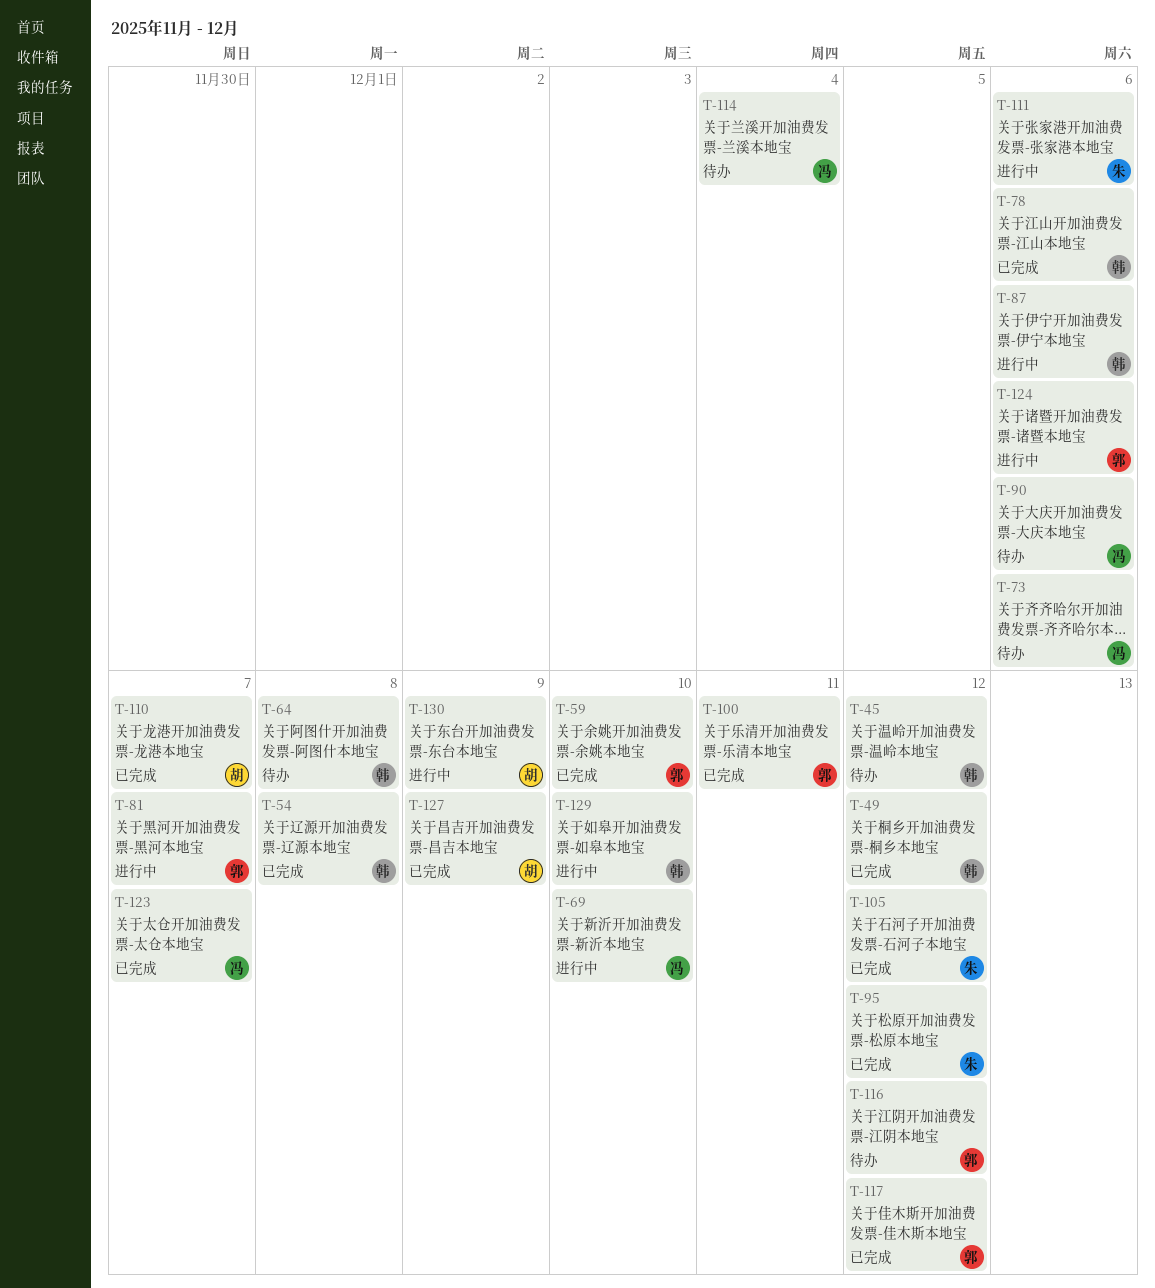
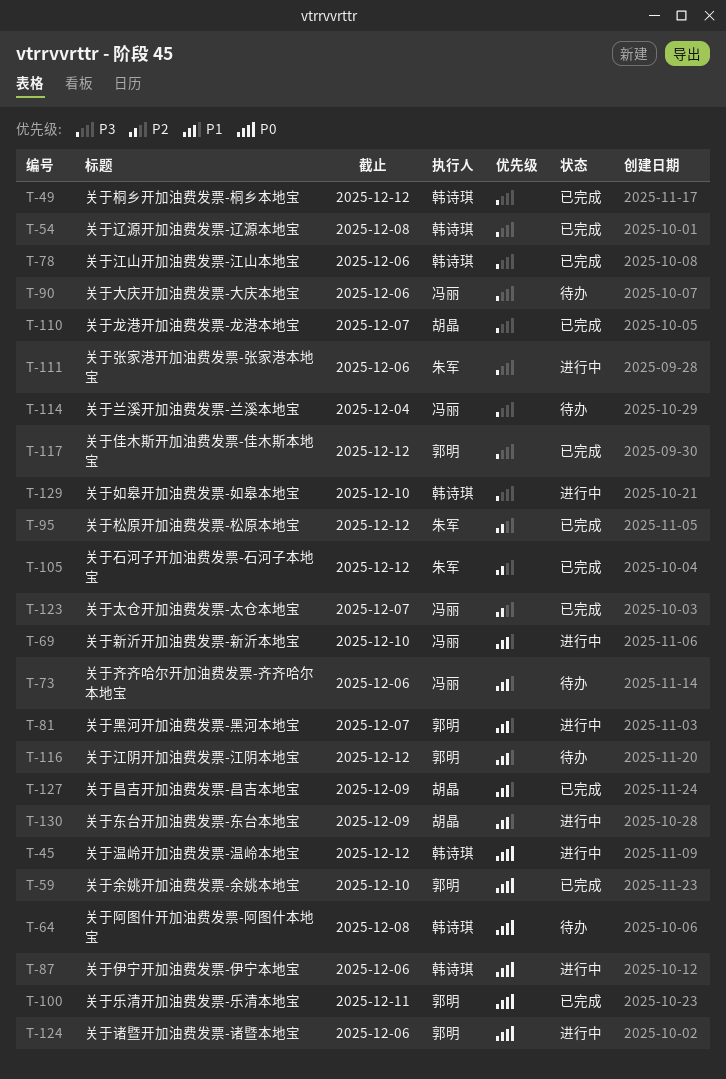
T-45, status: 待办 -> 进行中

